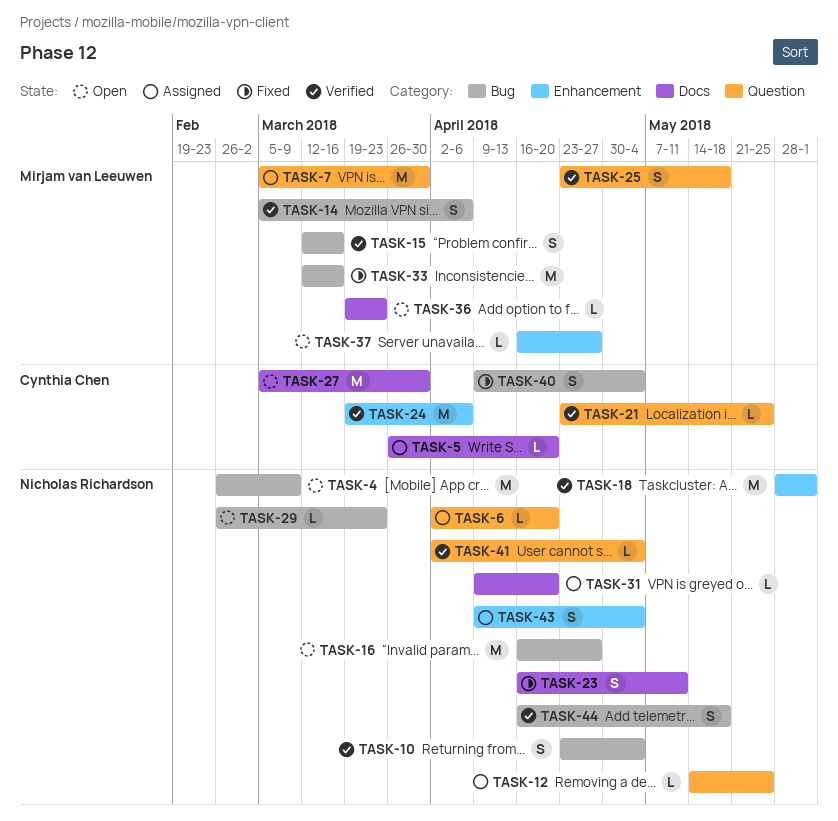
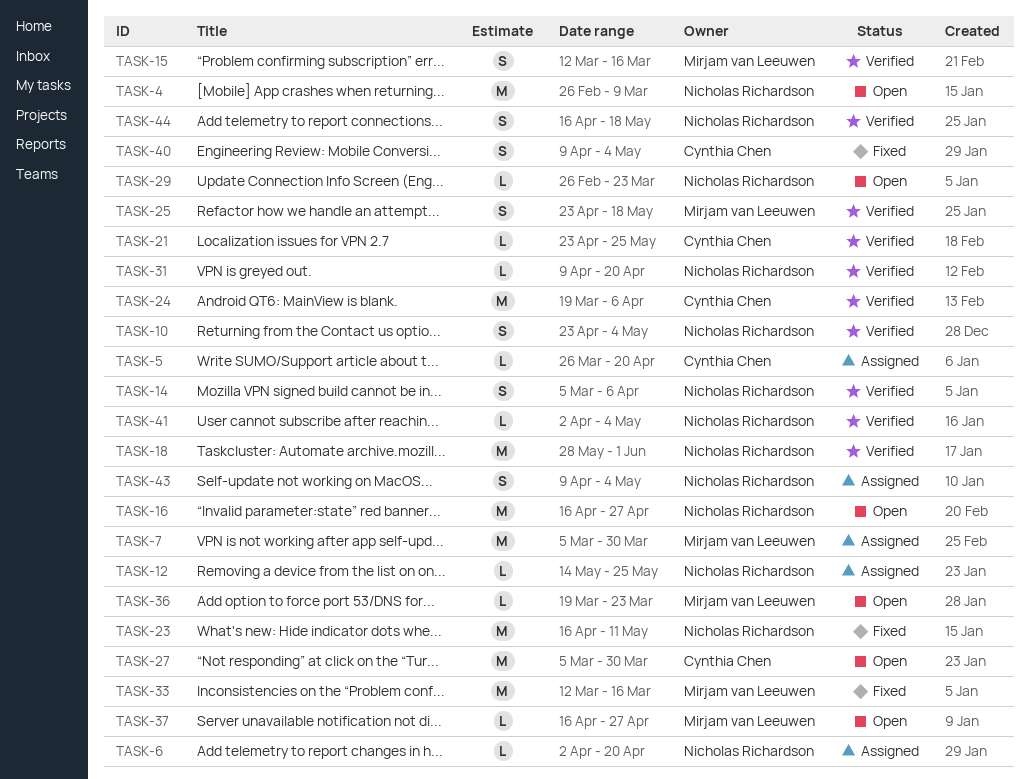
TASK-14, owner: Mirjam van Leeuwen -> Nicholas Richardson
TASK-23, estimate: S -> M
TASK-31, status: Assigned -> Verified

